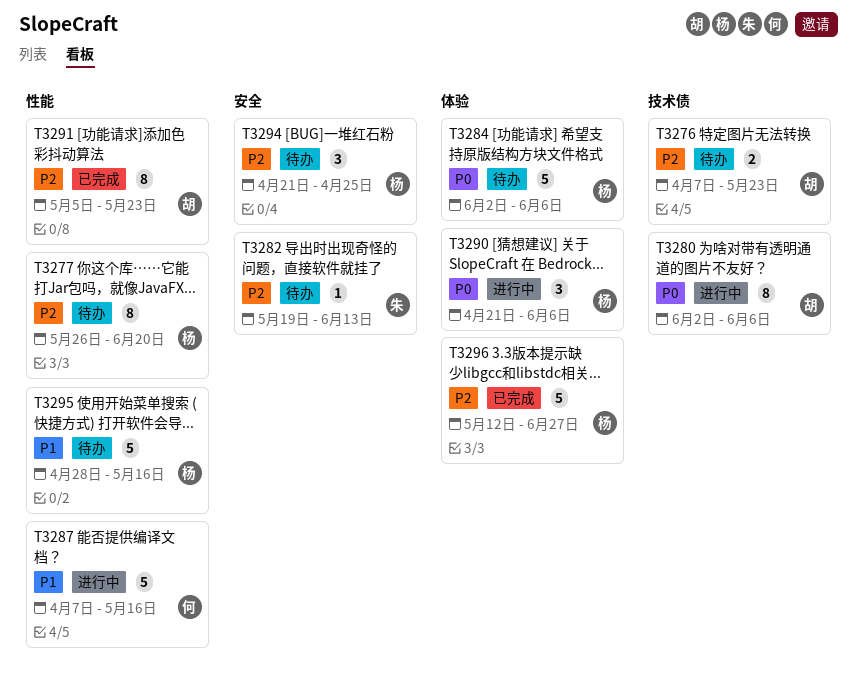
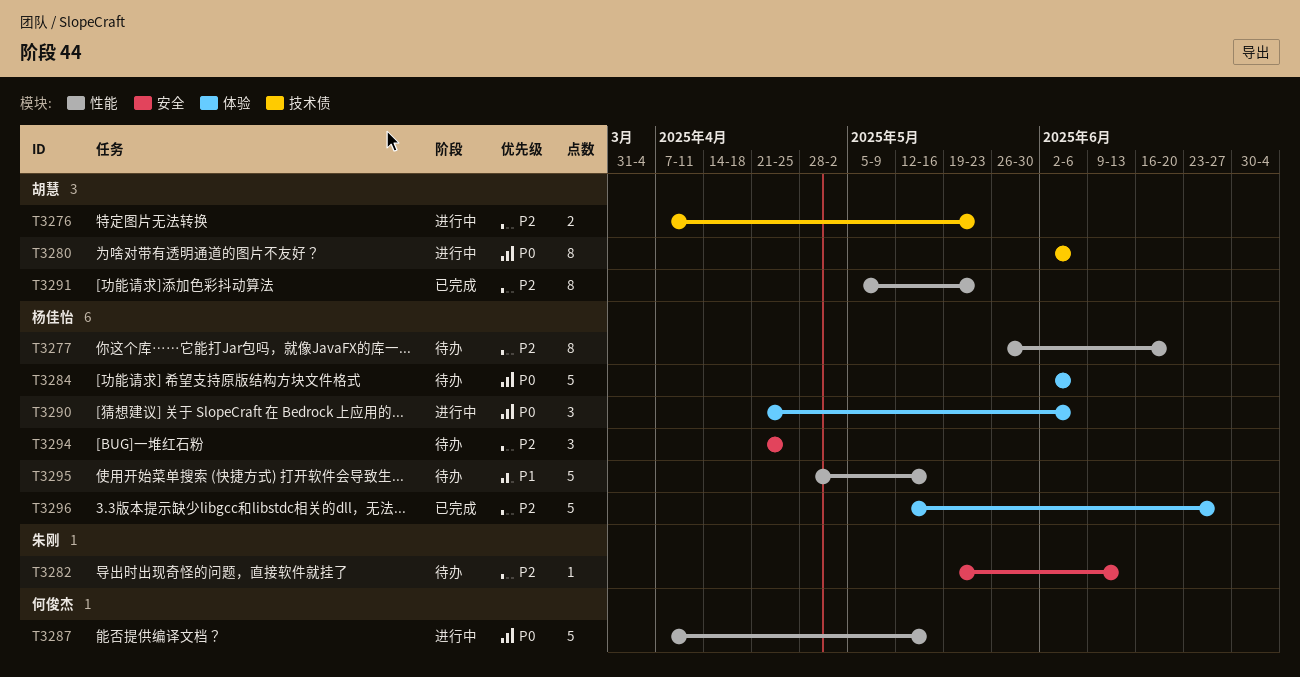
T3276, status: 待办 -> 进行中
T3287, priority: P1 -> P0

